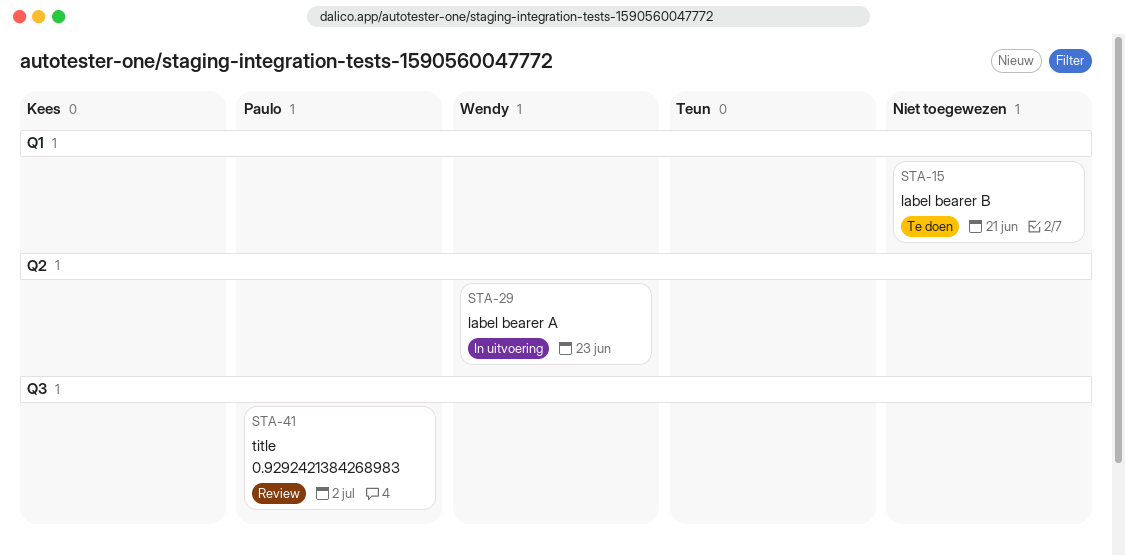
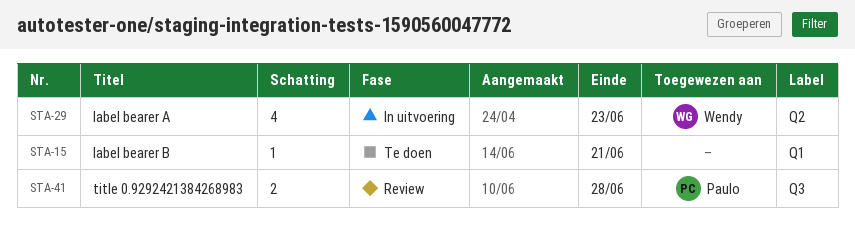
STA-41, due: Jul 2 -> Jun 28

